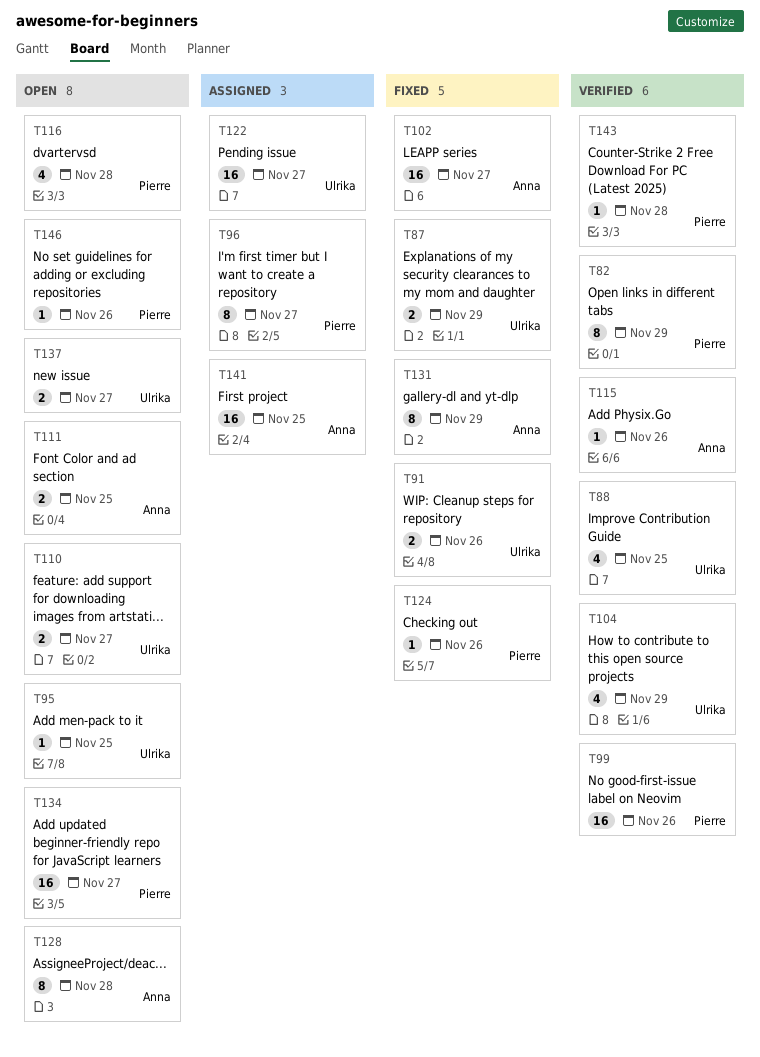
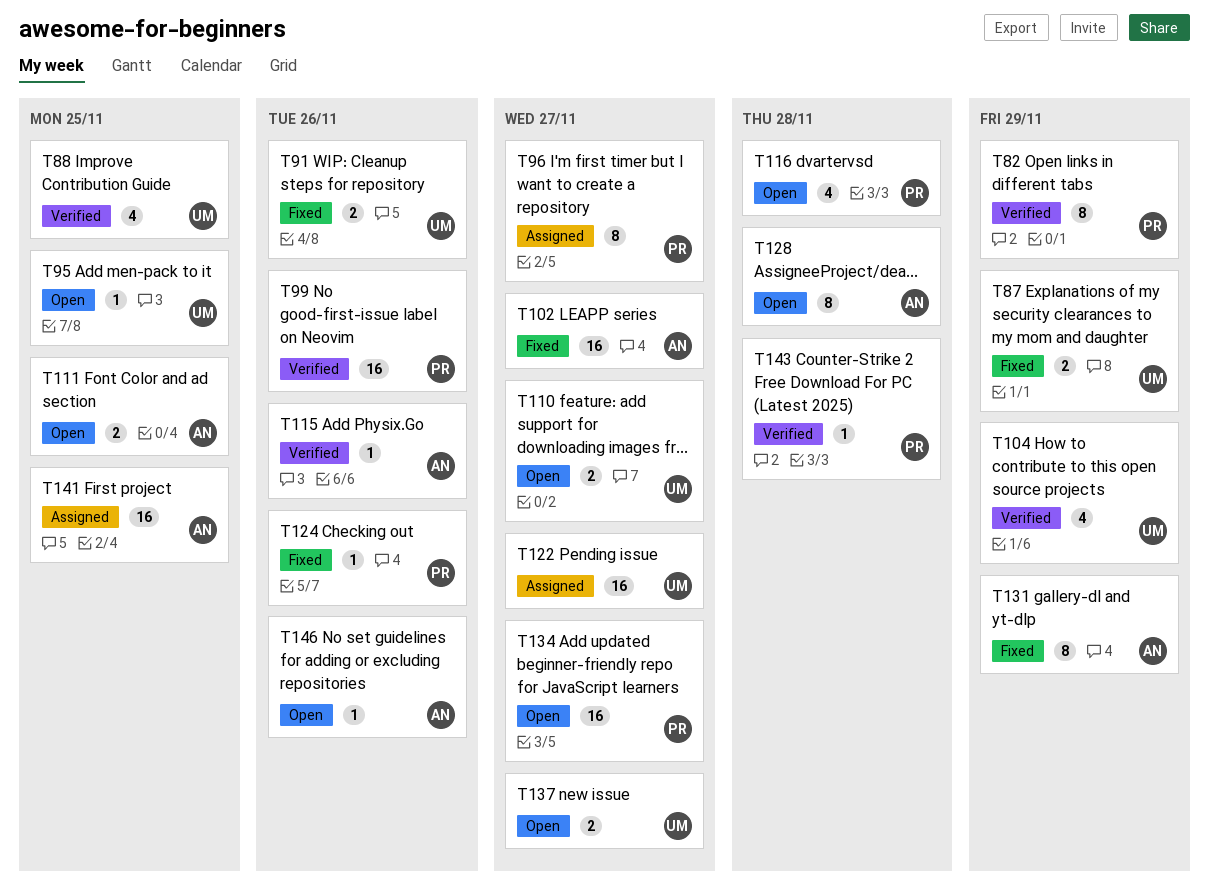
T146, owner: Pierre -> Anna

